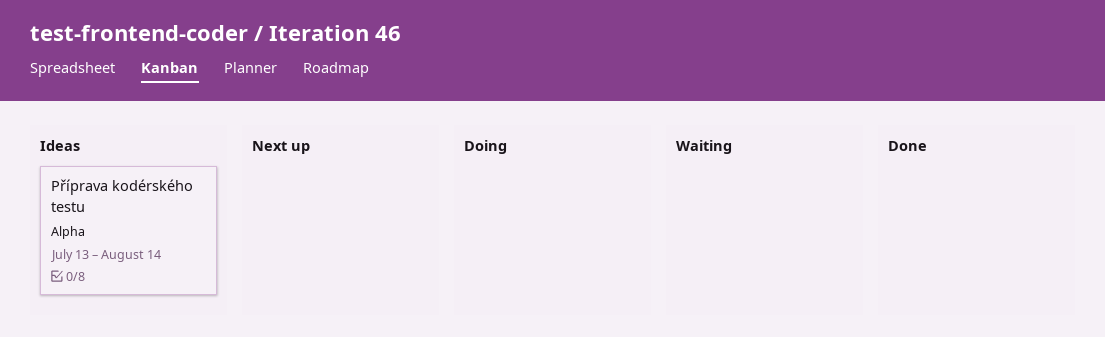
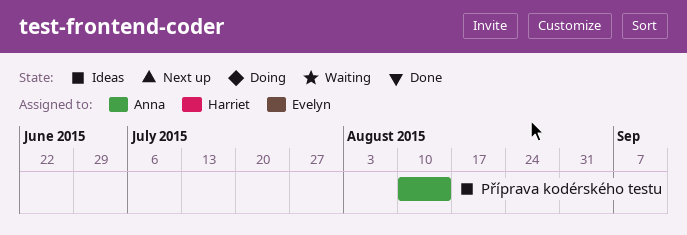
Příprava kodérského testu, start: Jul 13 -> Aug 10

